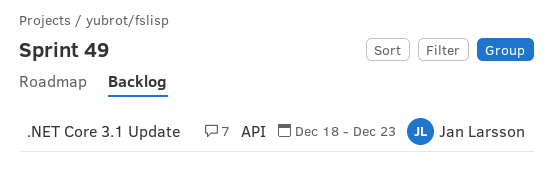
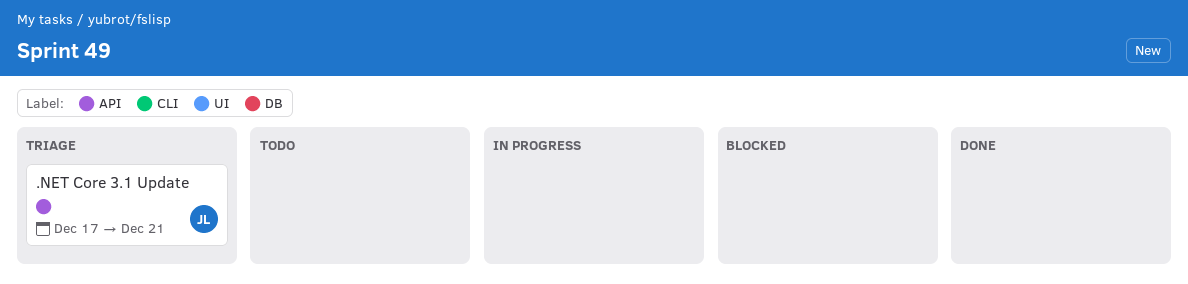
.NET Core 3.1 Update, start: Dec 18 -> Dec 17
.NET Core 3.1 Update, due: Dec 23 -> Dec 21

